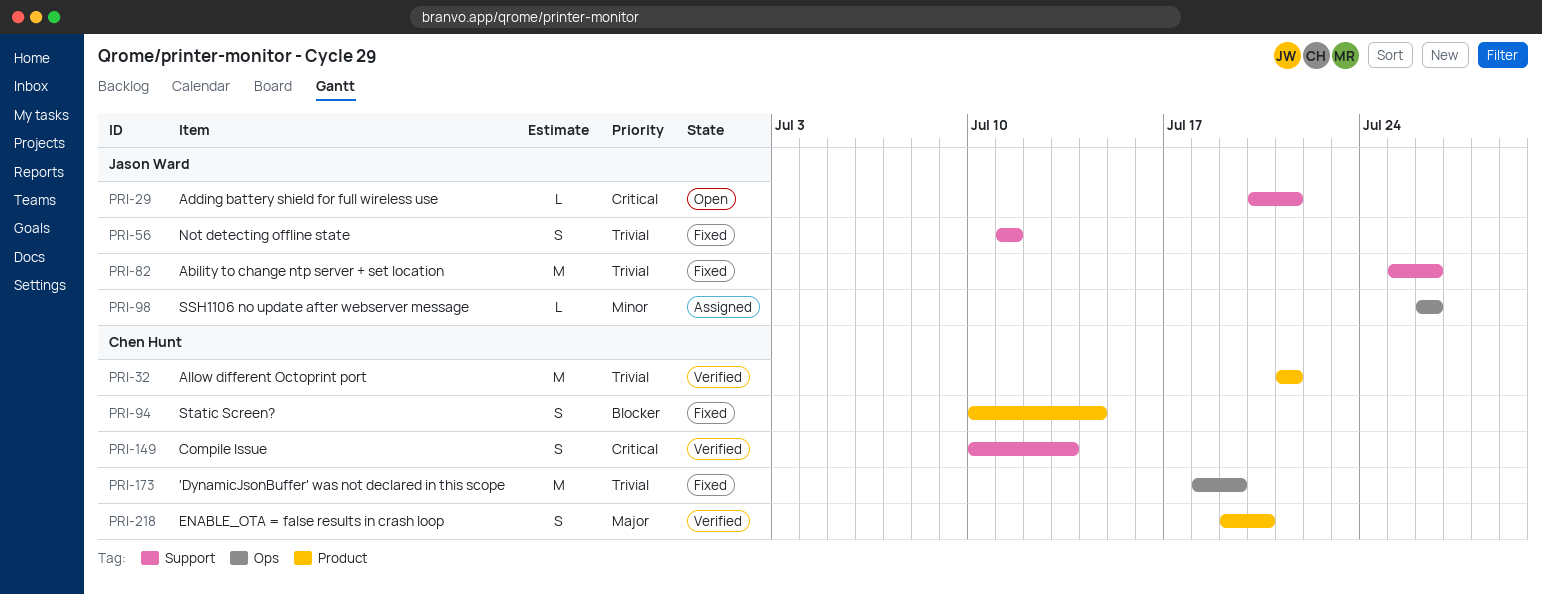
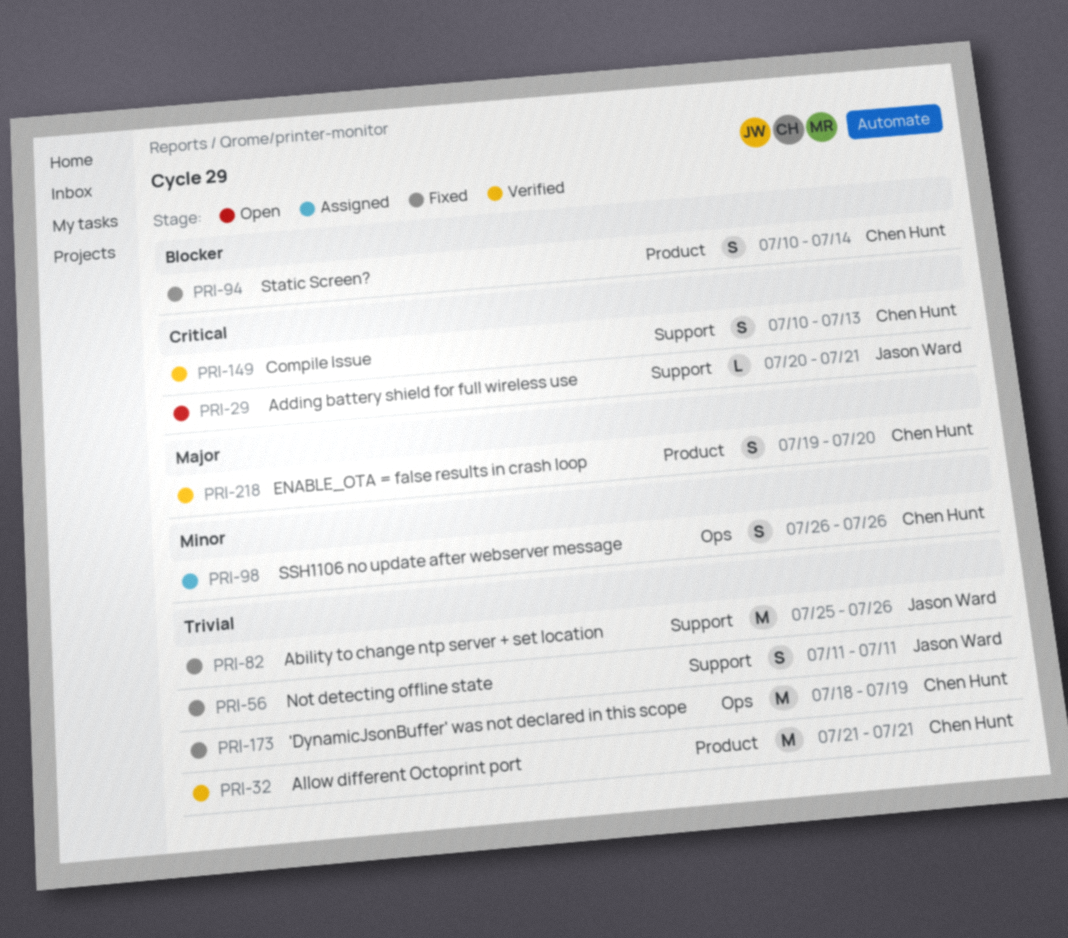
PRI-98, owner: Jason Ward -> Chen Hunt
PRI-98, estimate: L -> S

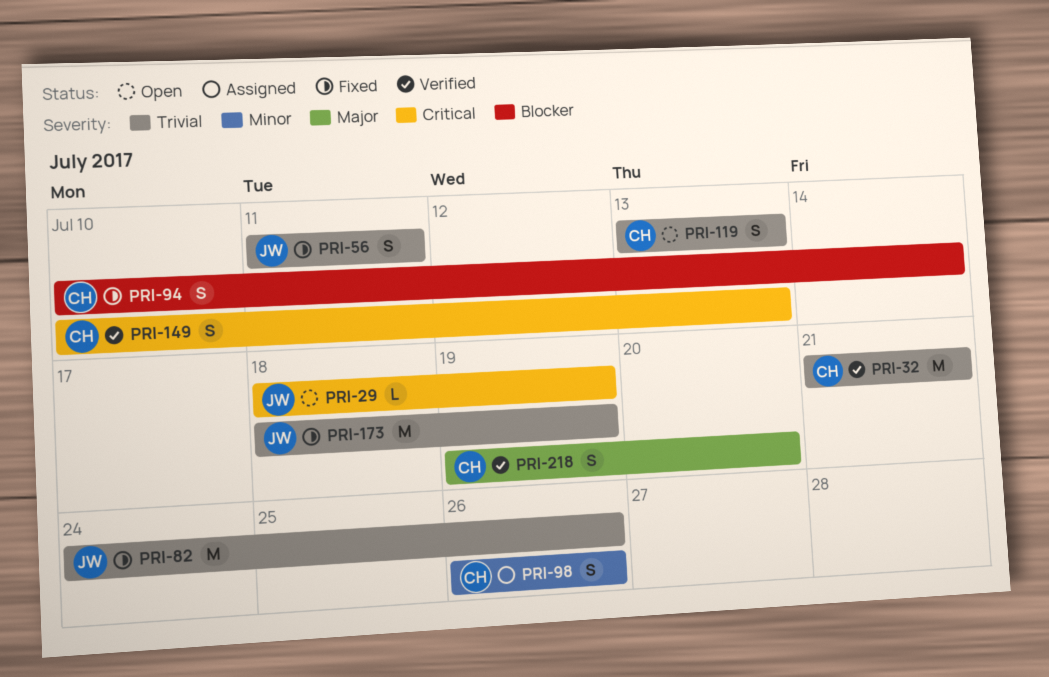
PRI-29, start: Jul 20 -> Jul 18
PRI-29, due: Jul 21 -> Jul 19
PRI-82, start: Jul 25 -> Jul 24
PRI-119: none -> present
PRI-173, owner: Chen Hunt -> Jason Ward

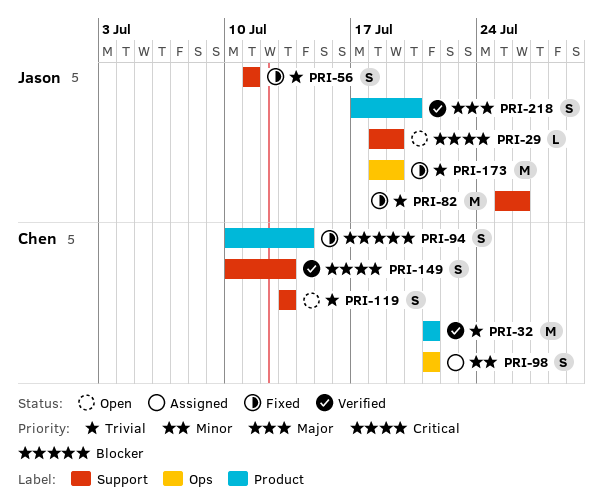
PRI-82, start: Jul 24 -> Jul 25
PRI-98, start: Jul 26 -> Jul 21
PRI-98, due: Jul 26 -> Jul 21
PRI-218, owner: Chen -> Jason
PRI-218, start: Jul 19 -> Jul 17

